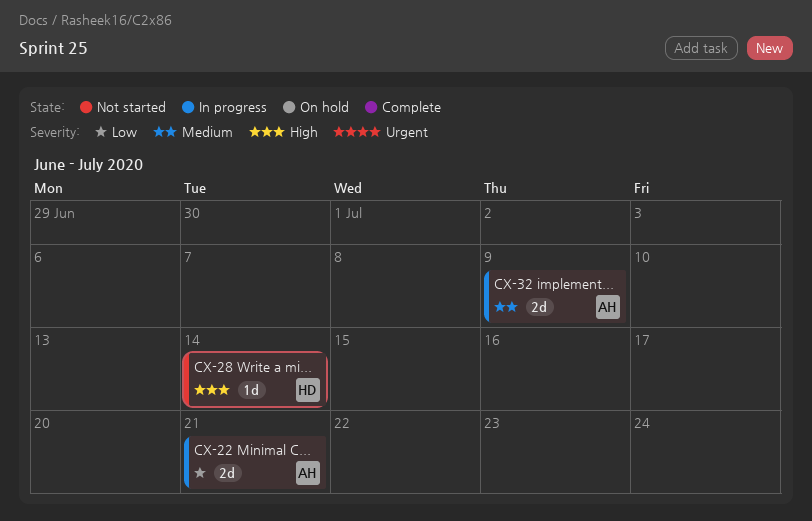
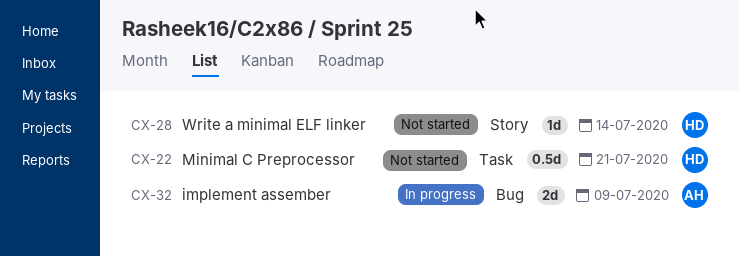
CX-22, status: In progress -> Not started
CX-22, owner: AH -> HD
CX-22, estimate: 2d -> 0.5d

